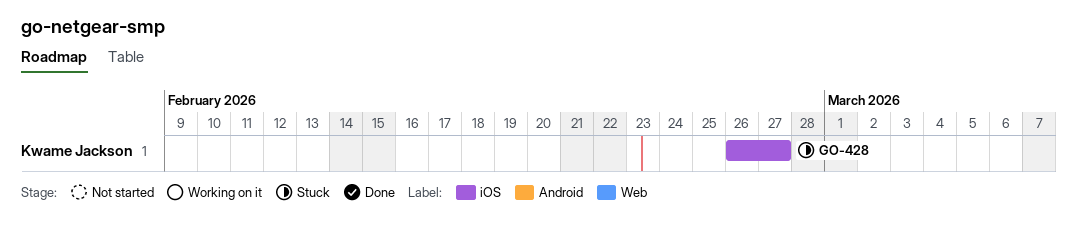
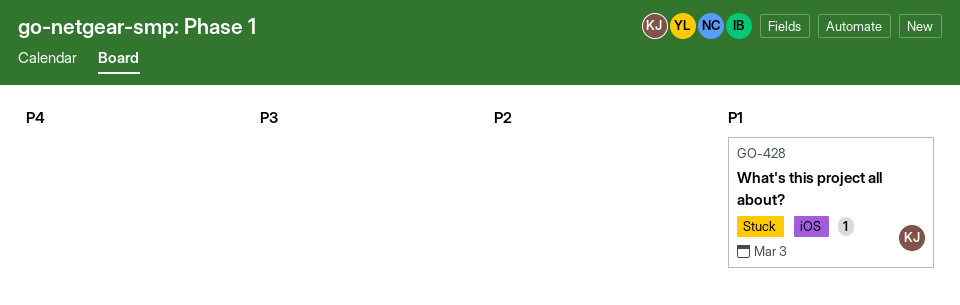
GO-428, due: Feb 27 -> Mar 3

